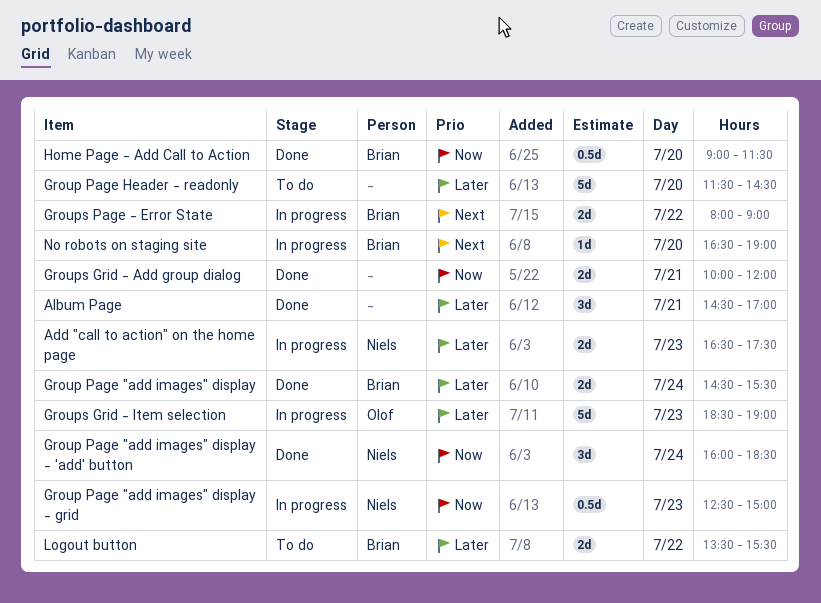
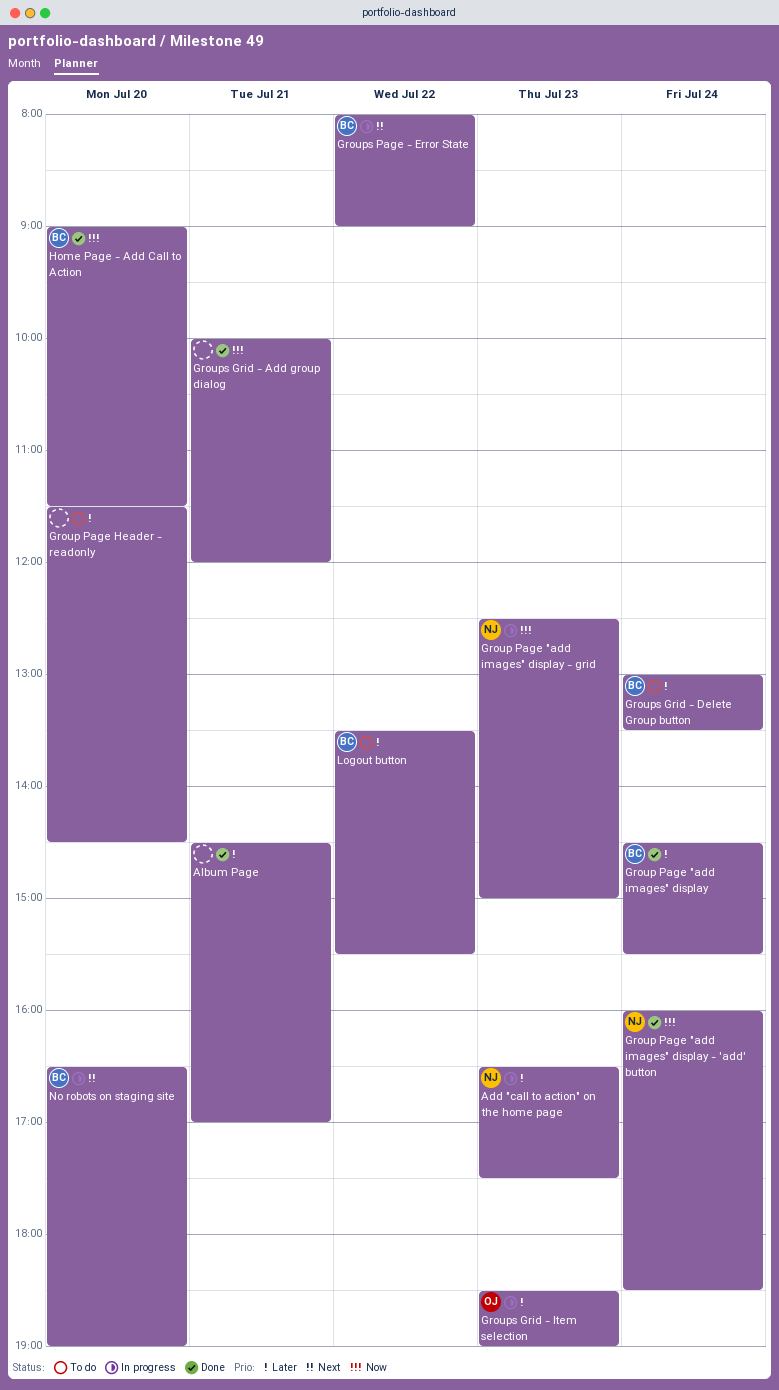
Groups Grid - Delete Group button: none -> present

